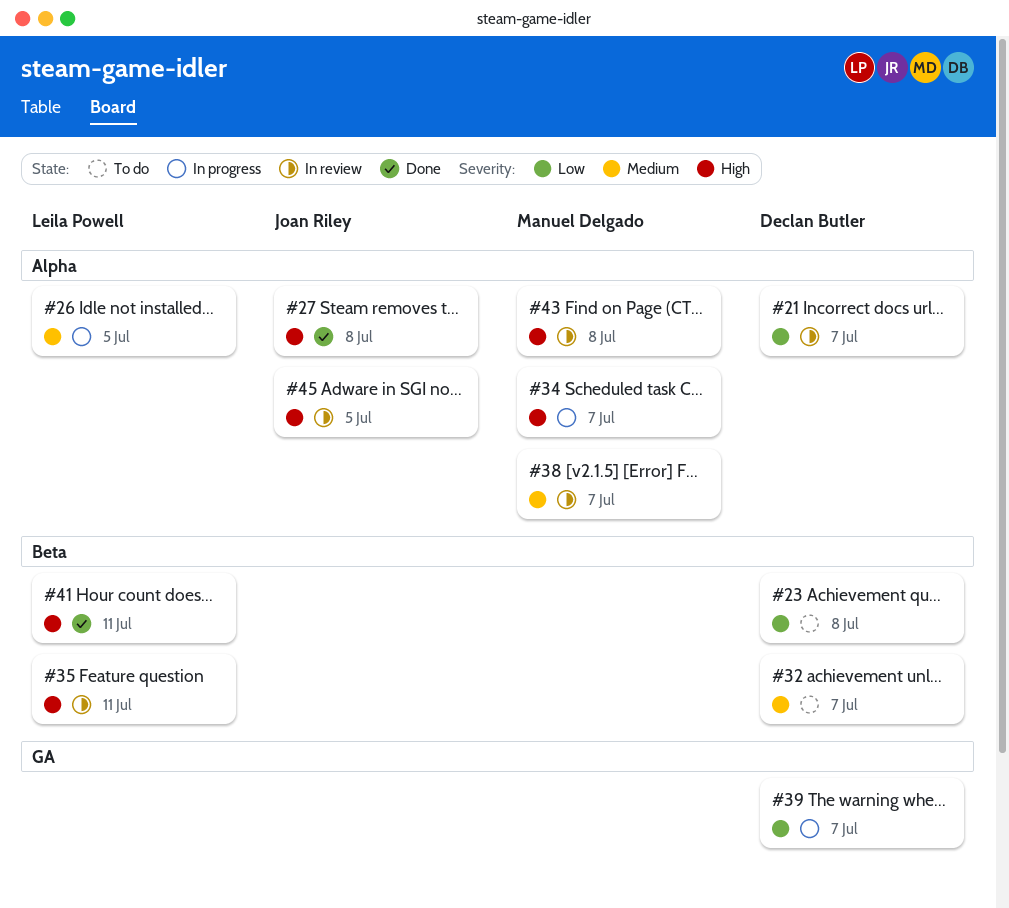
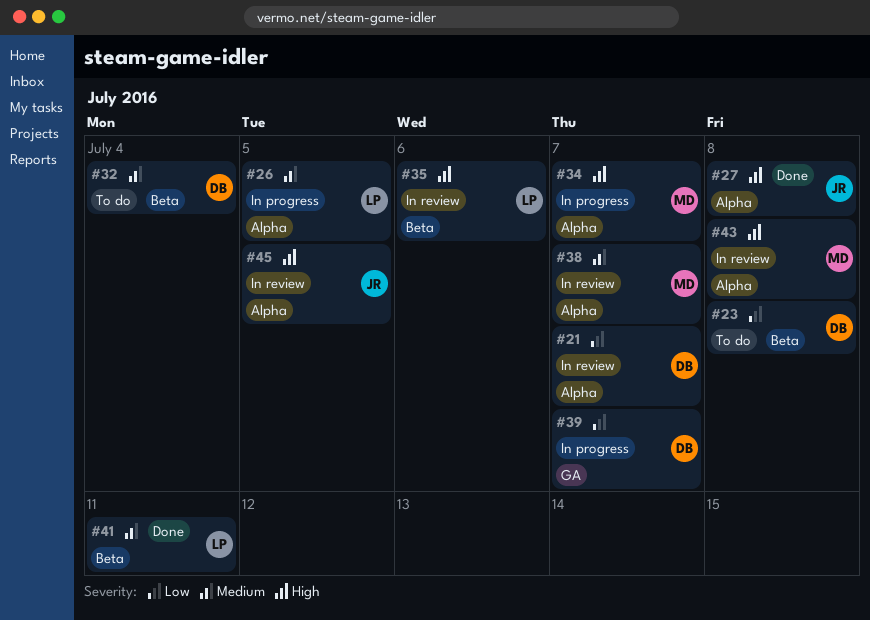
#32, due: Jul 7 -> Jul 4
#35, due: Jul 11 -> Jul 6
#41, priority: High -> Medium

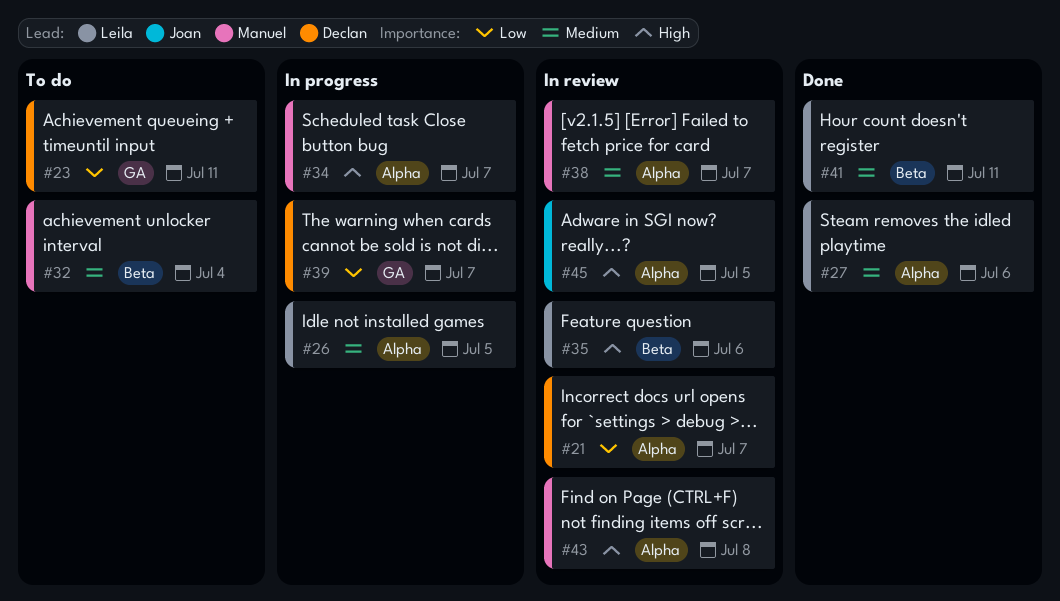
#23, label: Beta -> GA
#23, due: Jul 8 -> Jul 11
#27, owner: Joan -> Leila
#27, priority: High -> Medium
#27, due: Jul 8 -> Jul 6
#32, owner: Declan -> Manuel

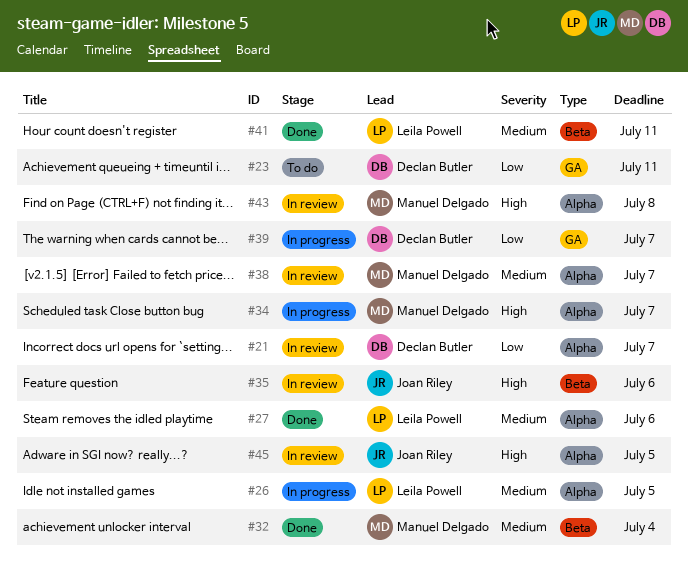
#32, status: To do -> Done
#35, owner: Leila Powell -> Joan Riley

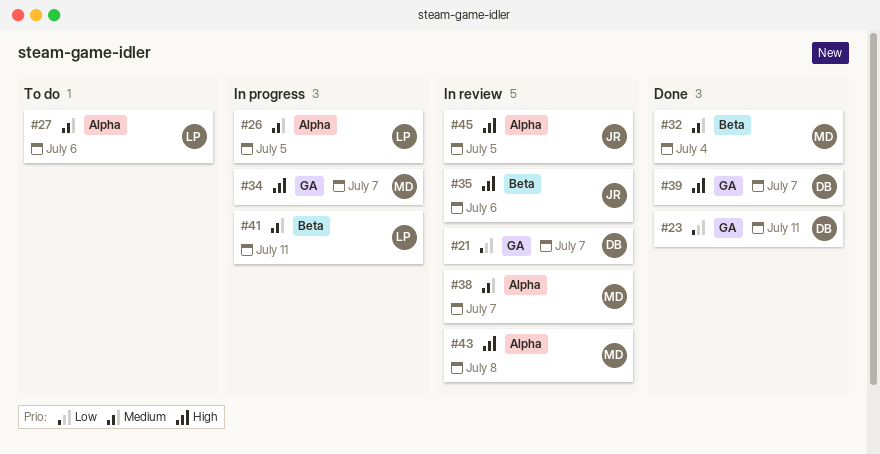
#21, label: Alpha -> GA
#23, status: To do -> Done
#27, status: Done -> To do
#34, label: Alpha -> GA
#39, status: In progress -> Done
#39, priority: Low -> High
#41, status: Done -> In progress

